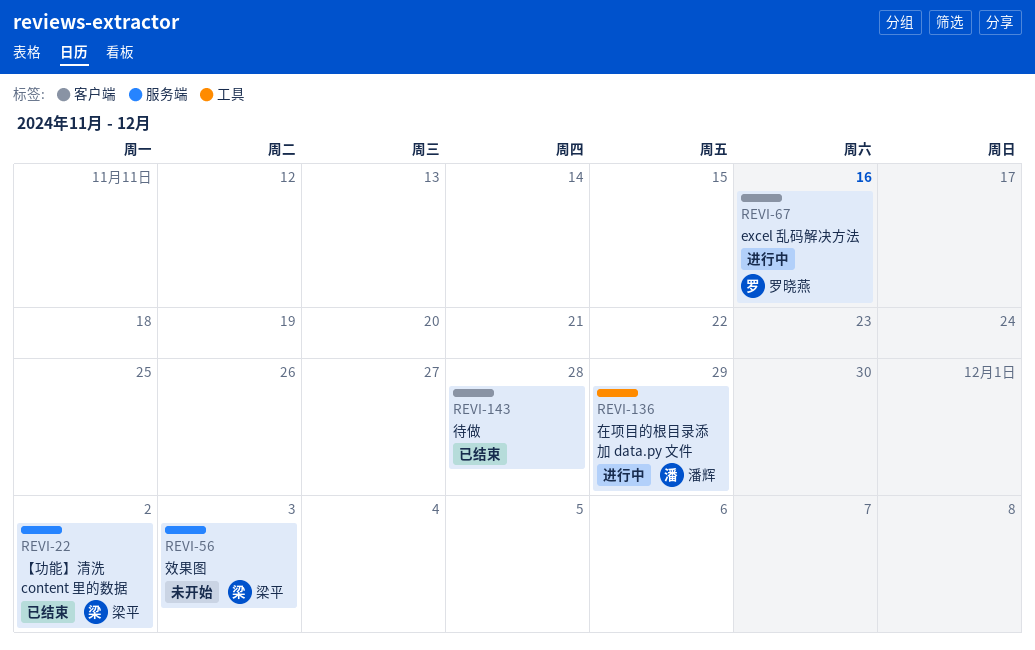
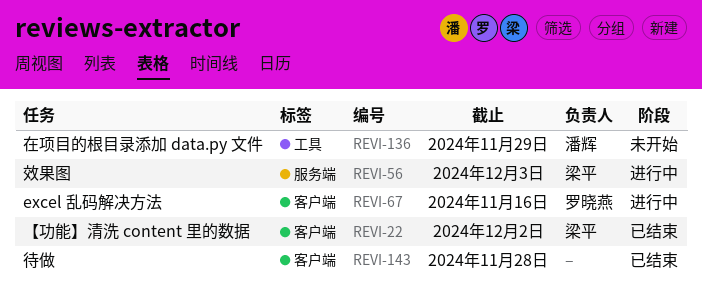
REVI-22, label: 服务端 -> 客户端
REVI-56, status: 未开始 -> 进行中
REVI-136, status: 进行中 -> 未开始

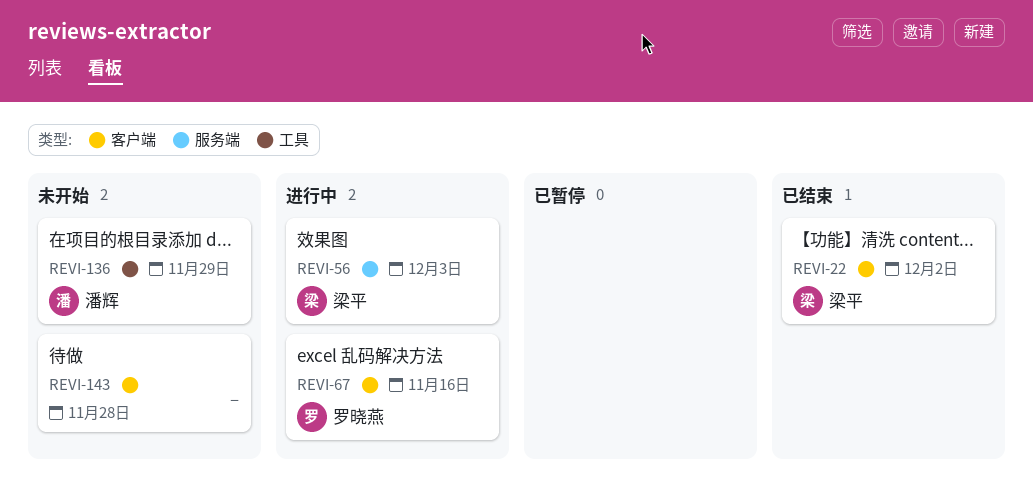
REVI-143, status: 已结束 -> 未开始

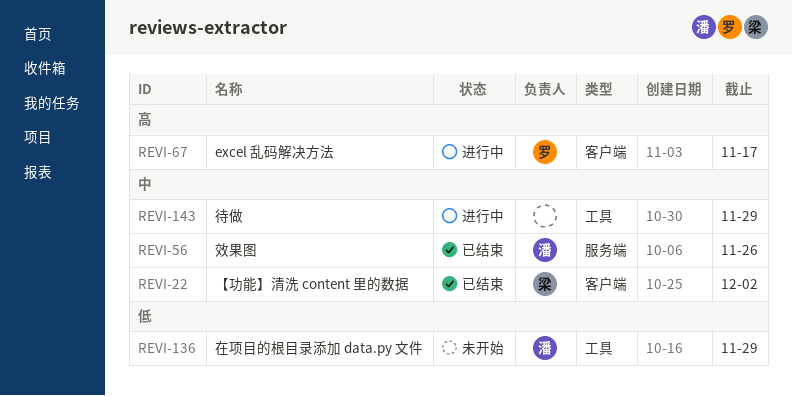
REVI-56, status: 进行中 -> 已结束
REVI-56, owner: 梁平 -> 潘辉
REVI-56, due: Dec 3 -> Nov 26
REVI-67, due: Nov 16 -> Nov 17
REVI-143, status: 未开始 -> 进行中
REVI-143, label: 客户端 -> 工具
REVI-143, due: Nov 28 -> Nov 29

